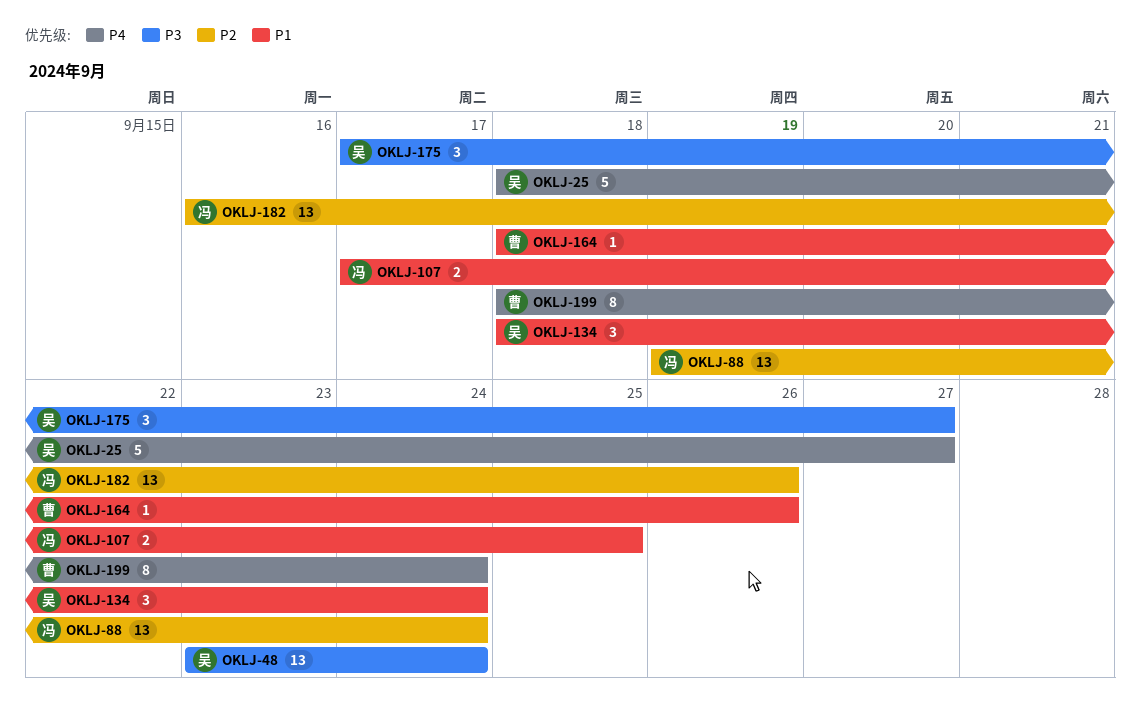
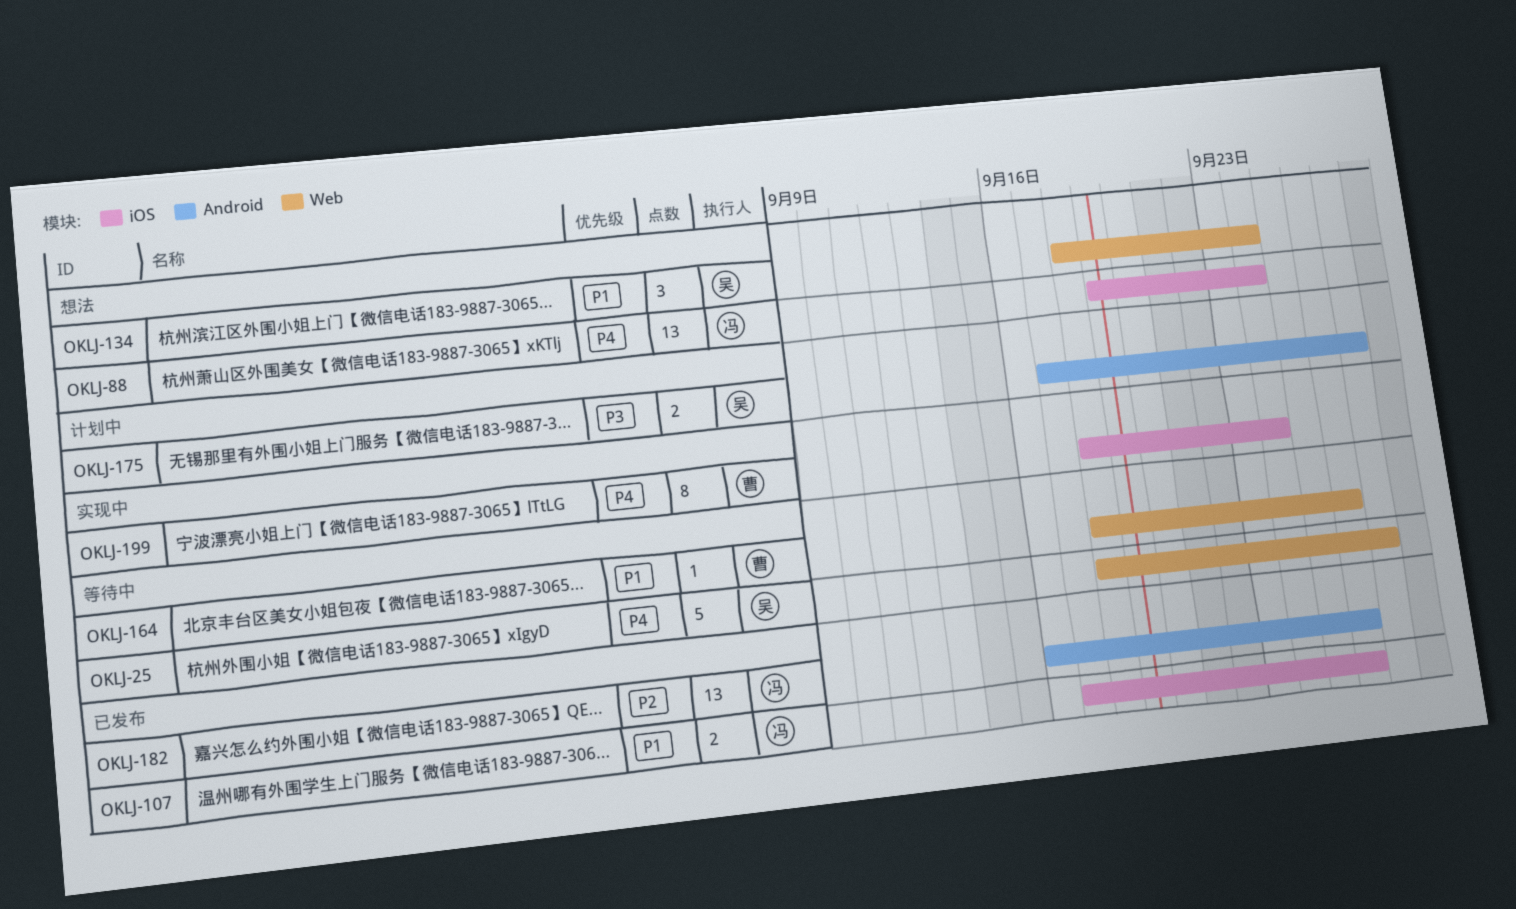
OKLJ-48: present -> none
OKLJ-88, priority: P2 -> P4
OKLJ-107, due: Sep 25 -> Sep 26
OKLJ-175, estimate: 3 -> 2

